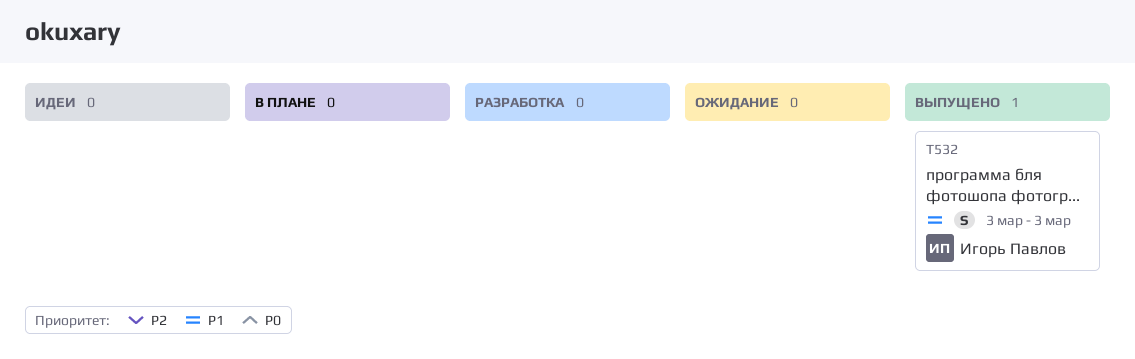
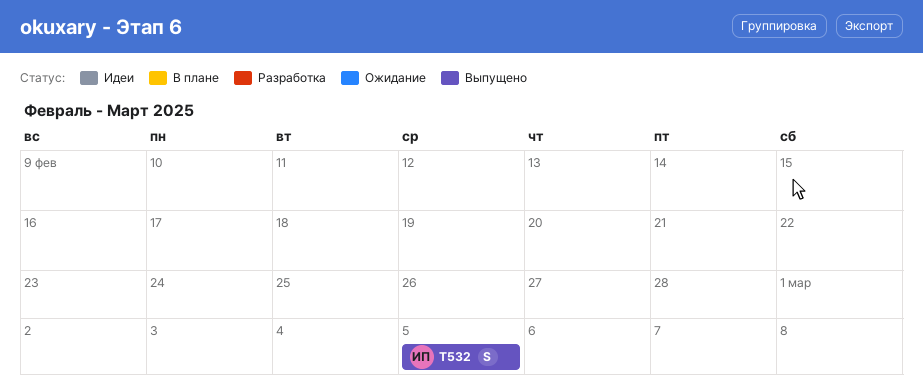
T532, start: Mar 3 -> Mar 5
T532, due: Mar 3 -> Mar 5

